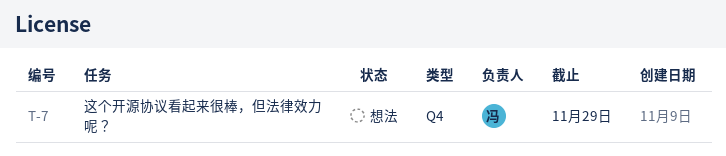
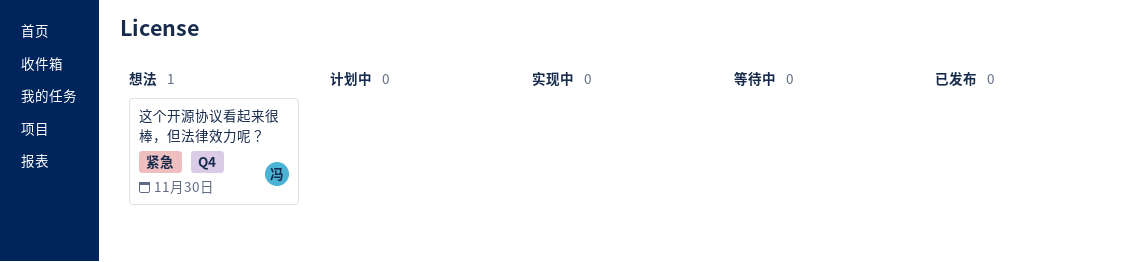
这个开源协议看起来很棒，但法律效力呢？, due: Nov 29 -> Nov 30

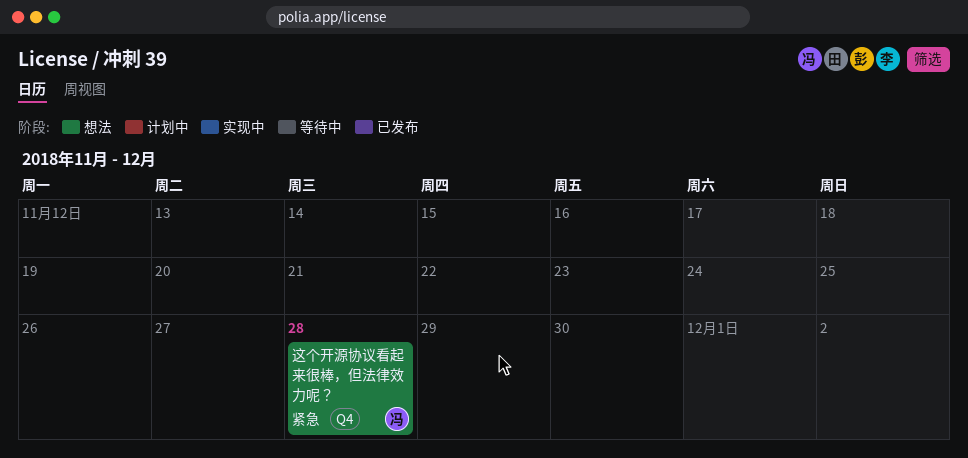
这个开源协议看起来很棒，但法律效力呢？, due: Nov 30 -> Nov 28

